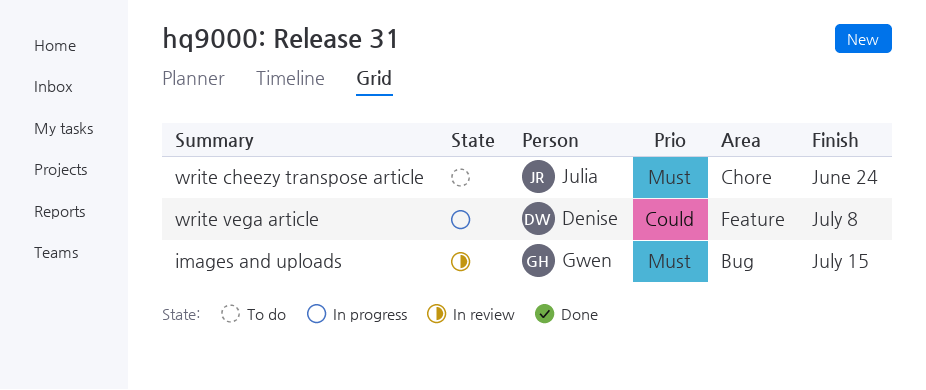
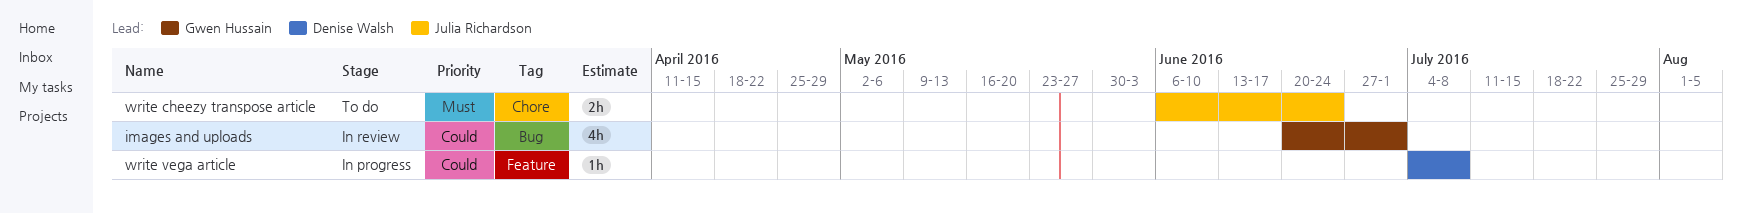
images and uploads, priority: Must -> Could
images and uploads, due: Jul 15 -> Jul 1

